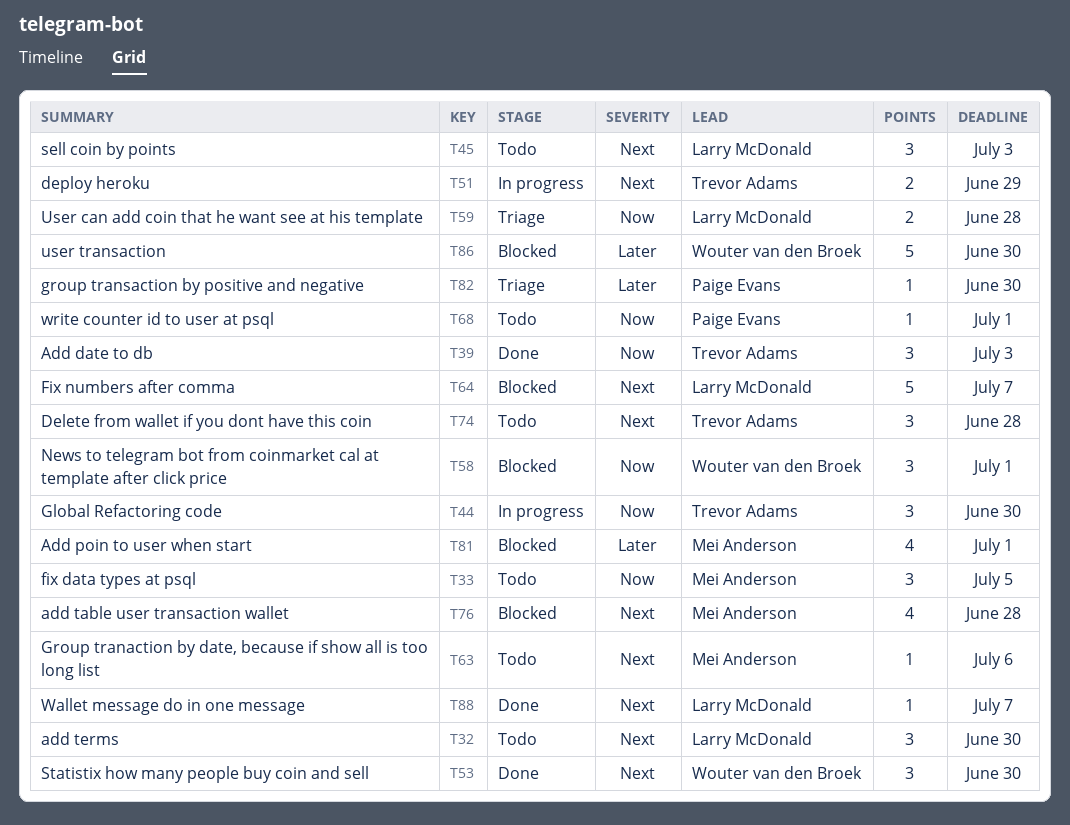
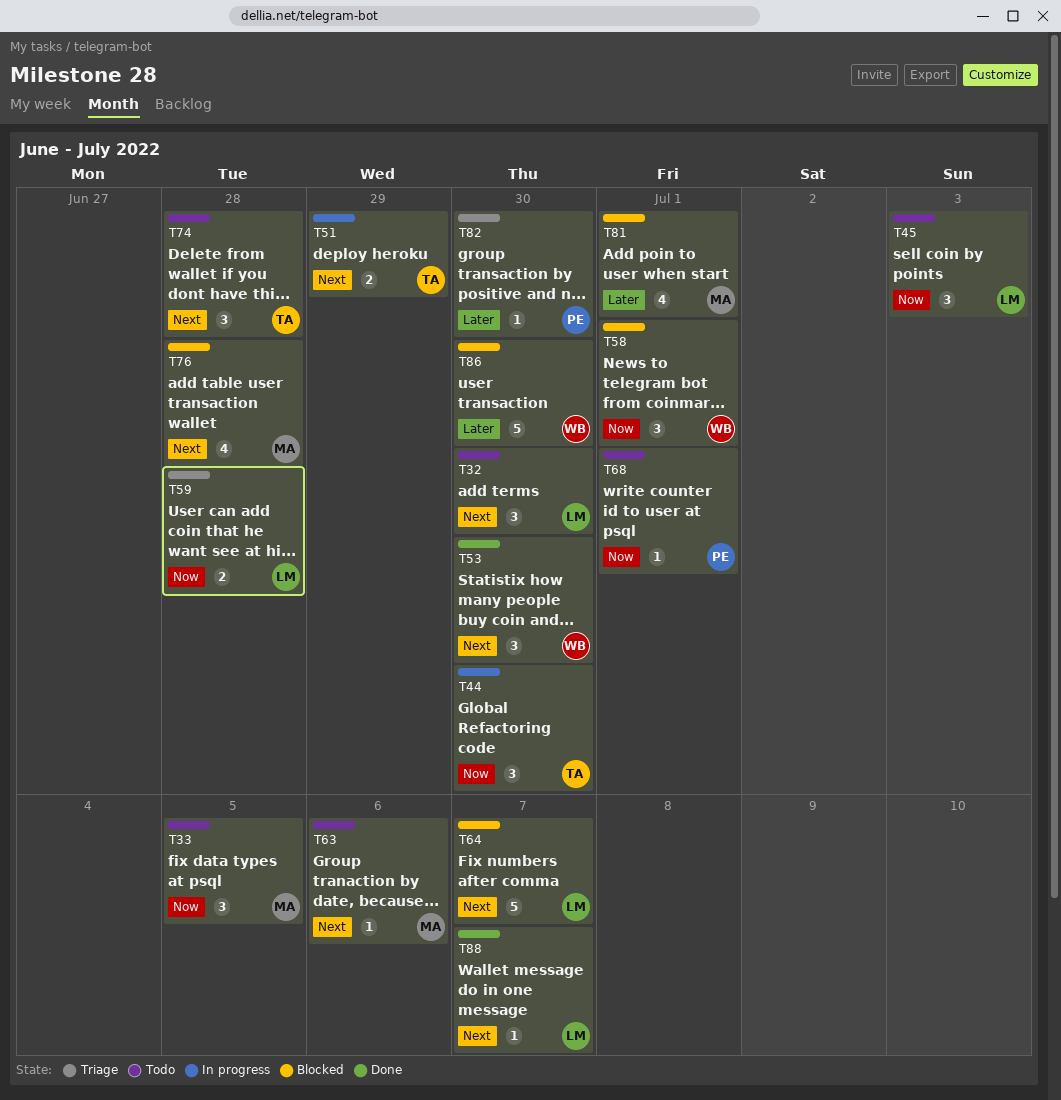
T39: present -> none
T45, priority: Next -> Now

